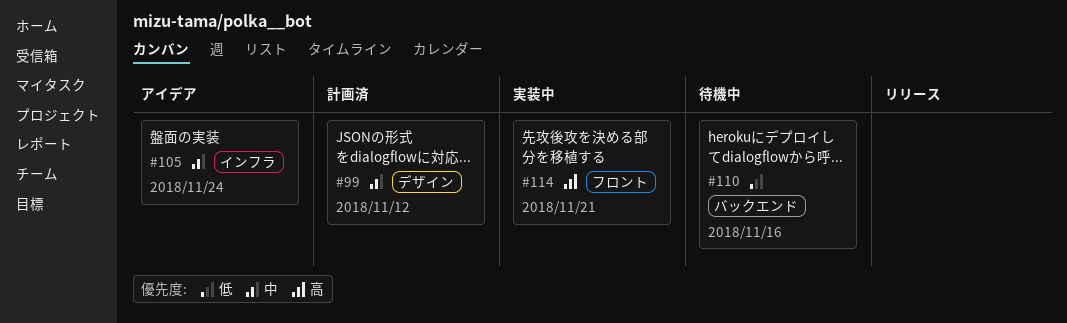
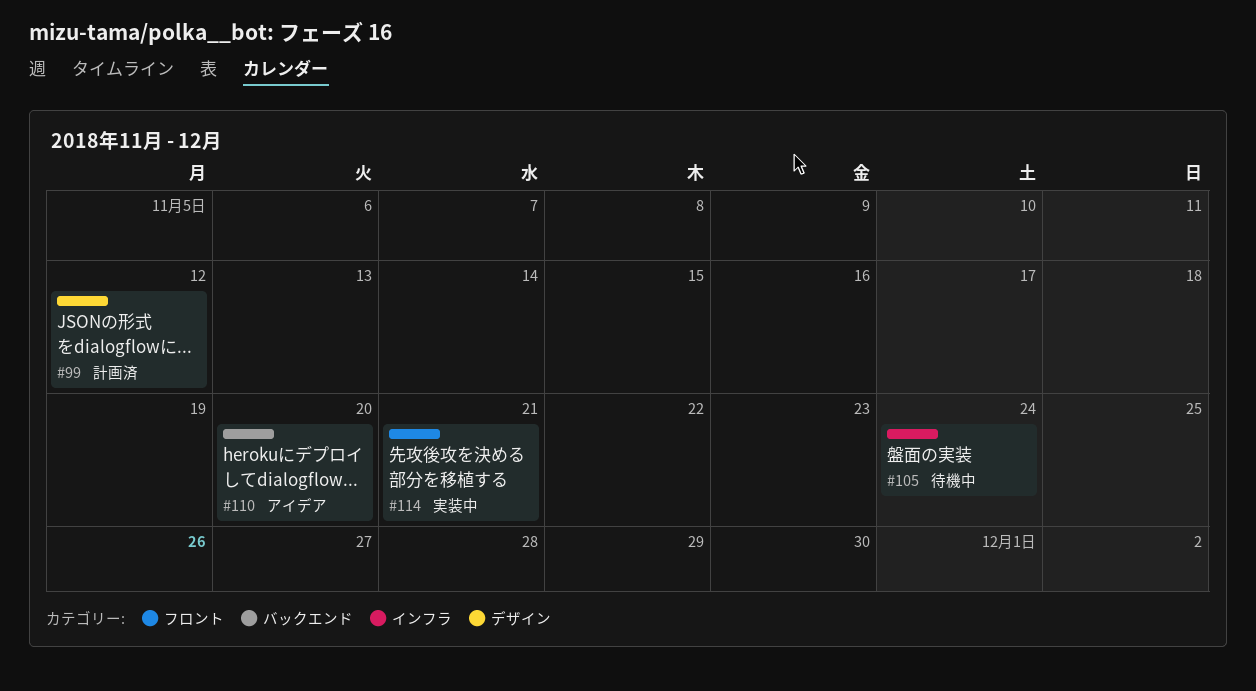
#105, status: アイデア -> 待機中
#110, status: 待機中 -> アイデア
#110, due: Nov 16 -> Nov 20

